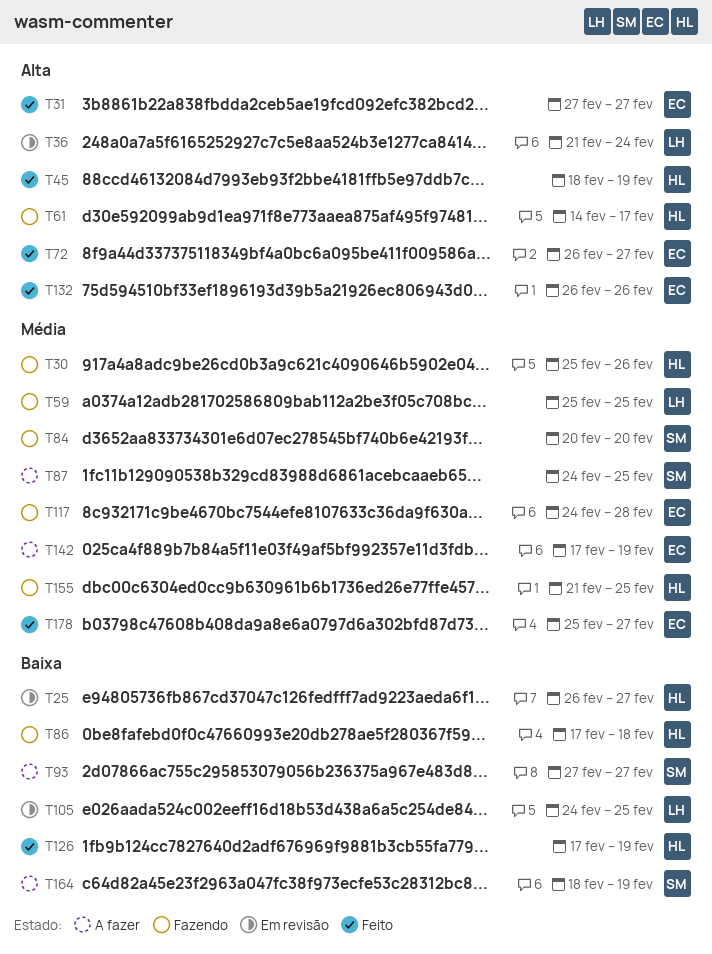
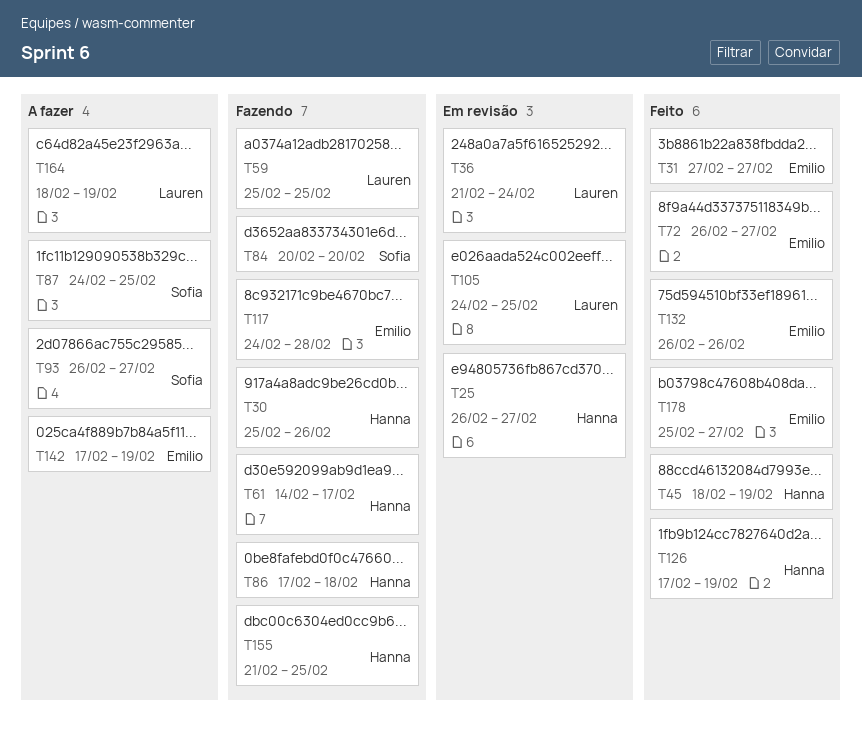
T93, start: Feb 27 -> Feb 26
T164, owner: Sofia -> Lauren

